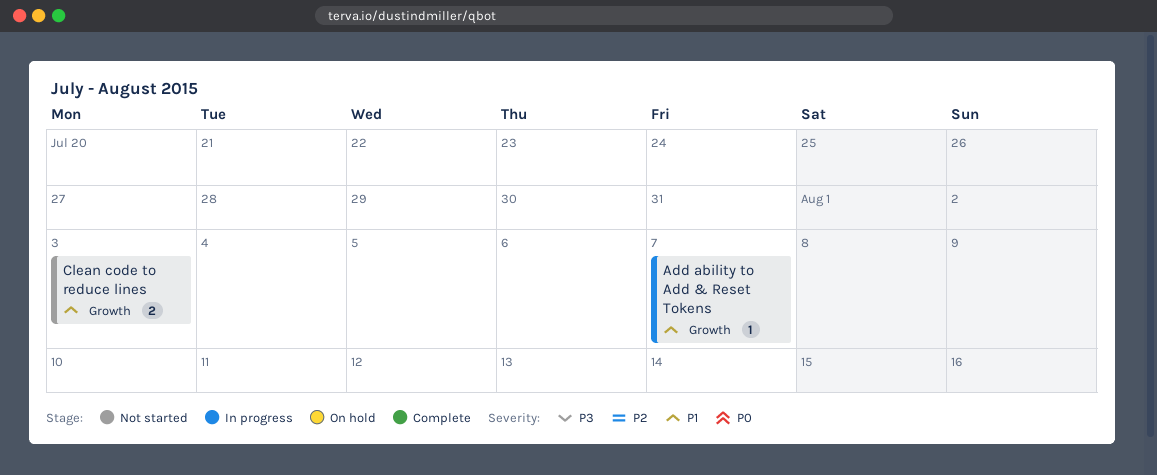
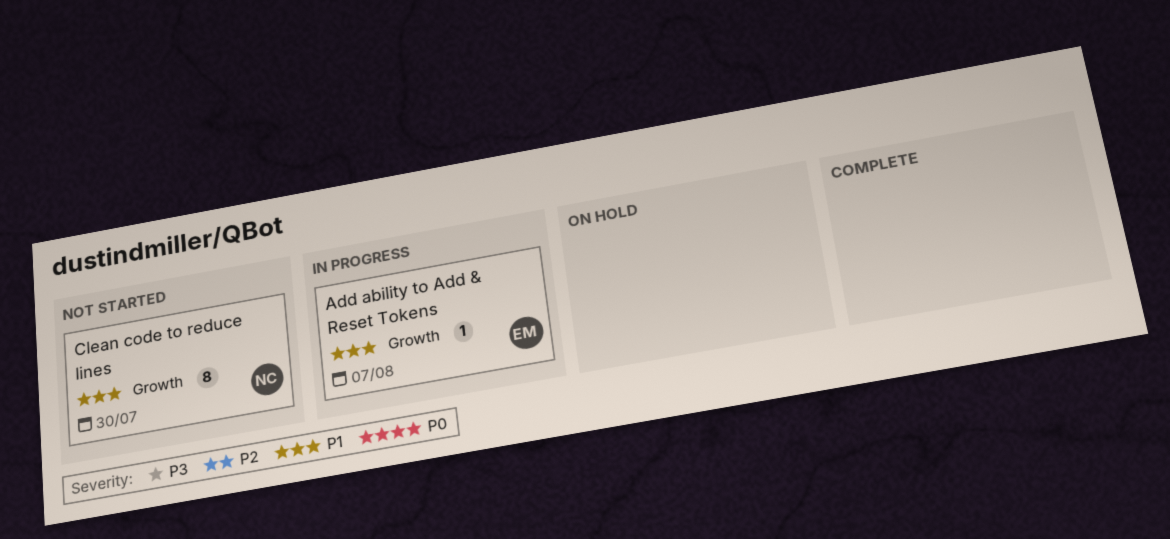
Clean code to reduce lines, estimate: 2 -> 8
Clean code to reduce lines, due: Aug 3 -> Jul 30

